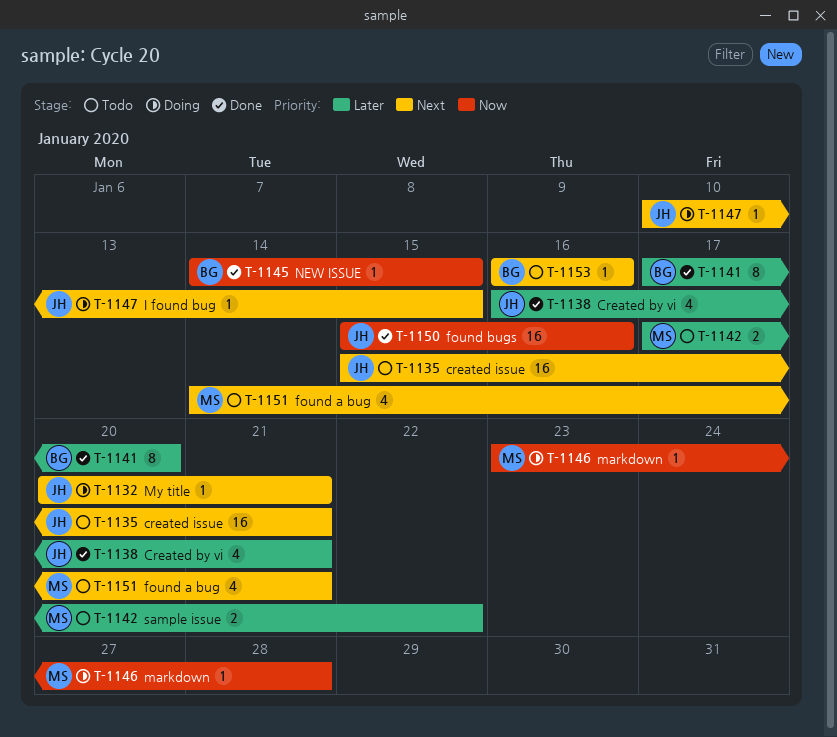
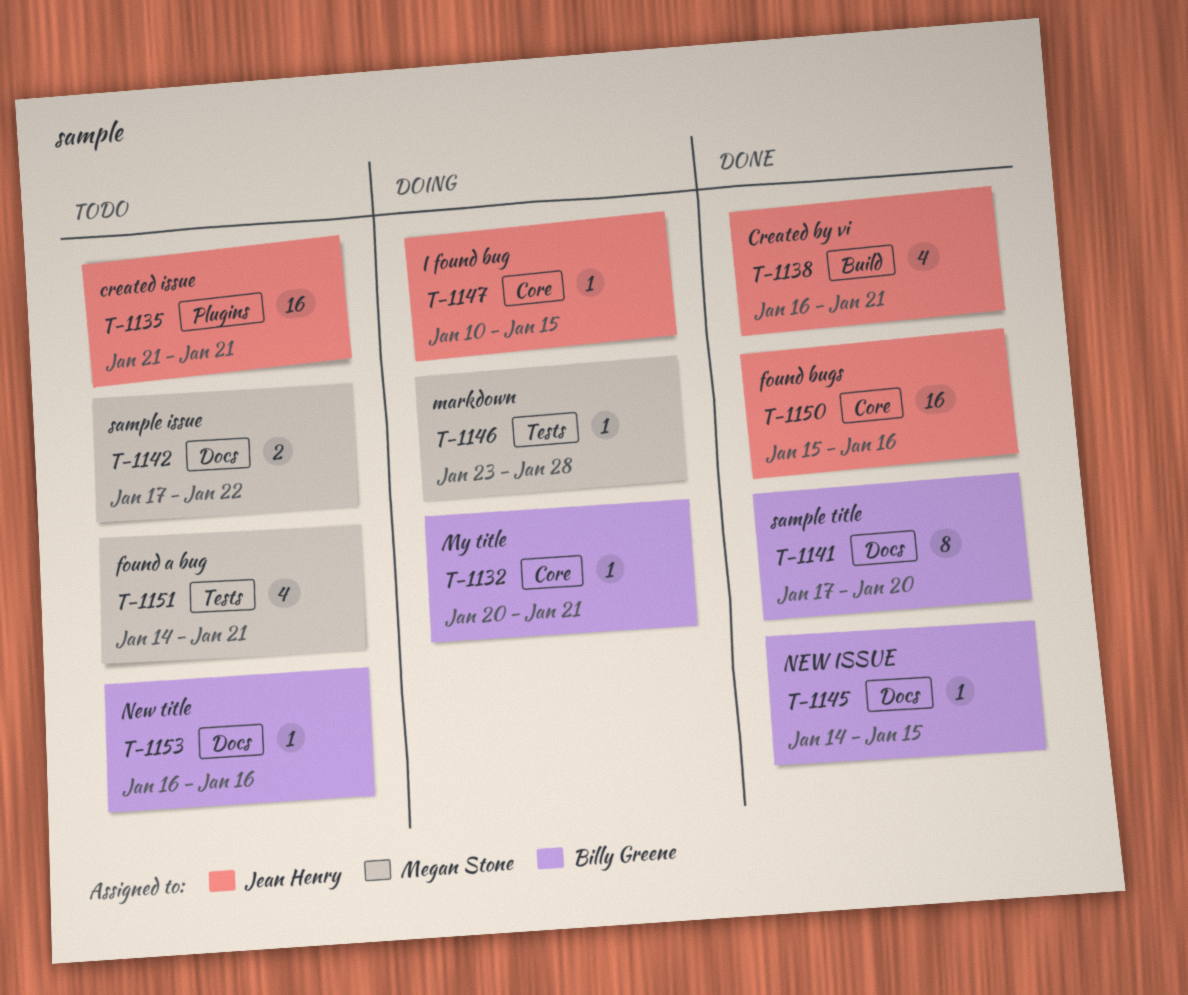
T-1132, owner: Jean Henry -> Billy Greene
T-1135, start: Jan 15 -> Jan 21

